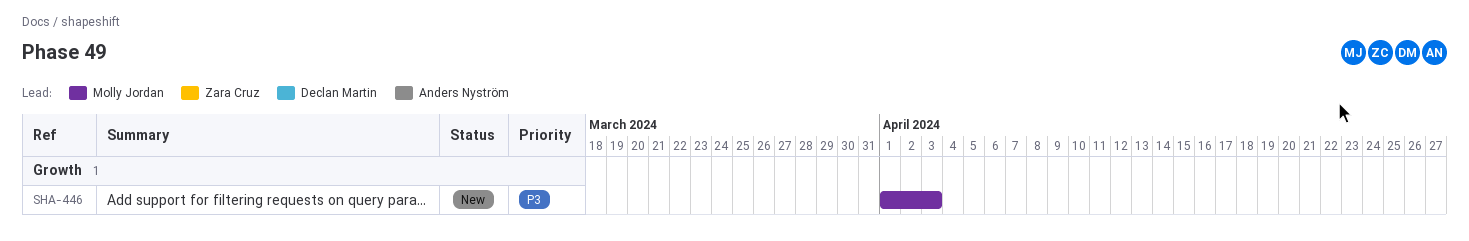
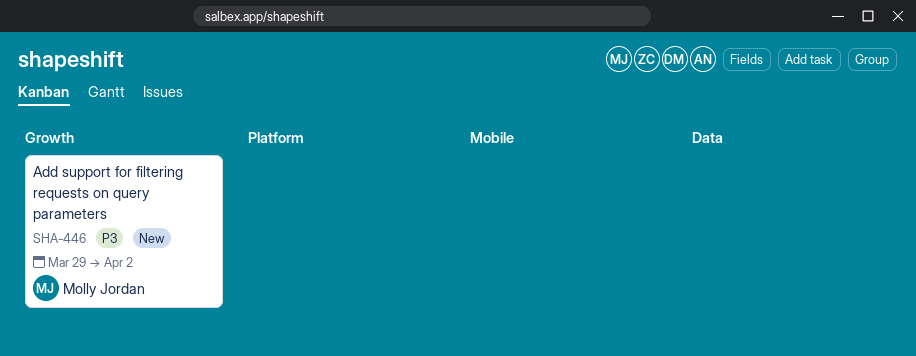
SHA-446, start: Apr 1 -> Mar 29
SHA-446, due: Apr 3 -> Apr 2

